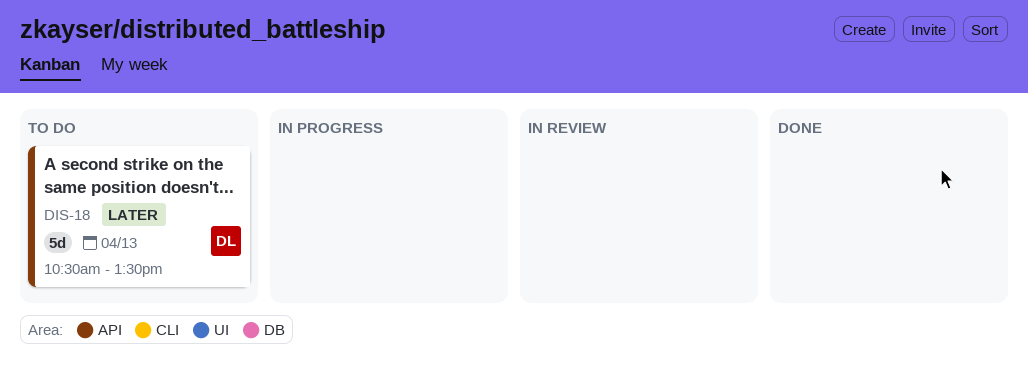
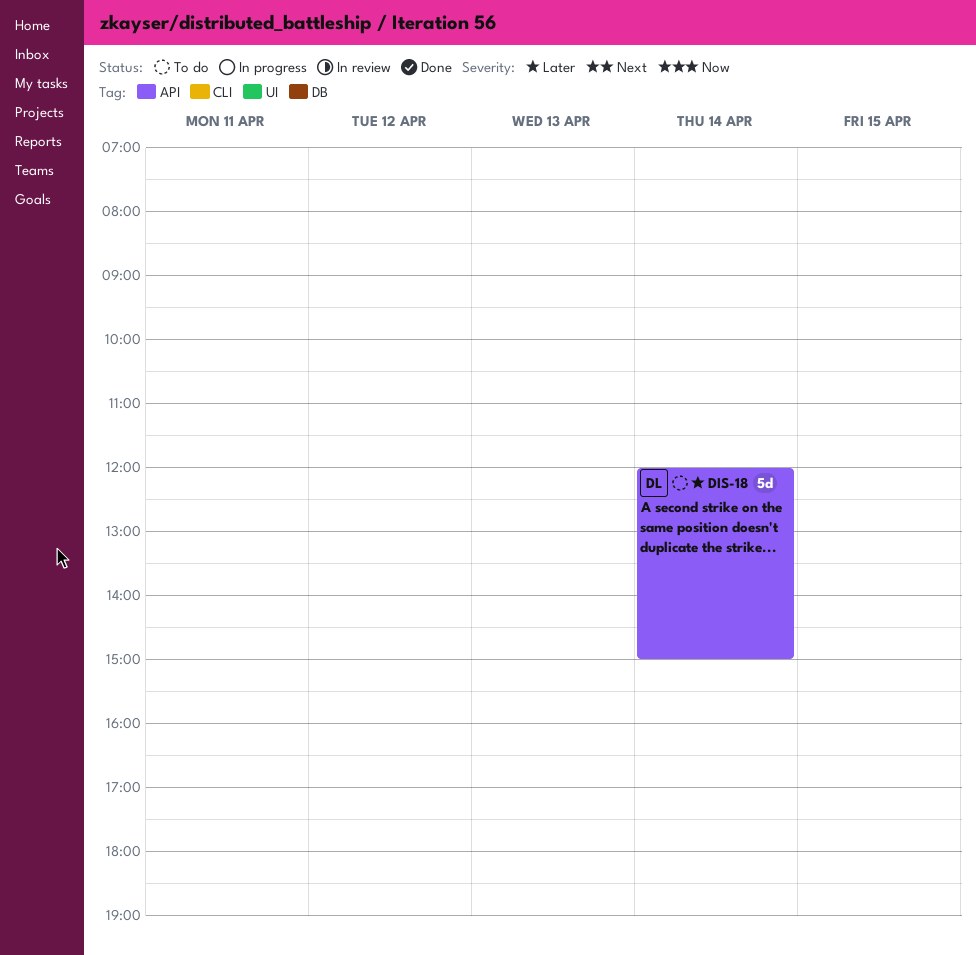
DIS-18, day: Apr 13 -> Apr 14
DIS-18, begins: 10:30 -> 12:00
DIS-18, ends: 13:30 -> 15:00

